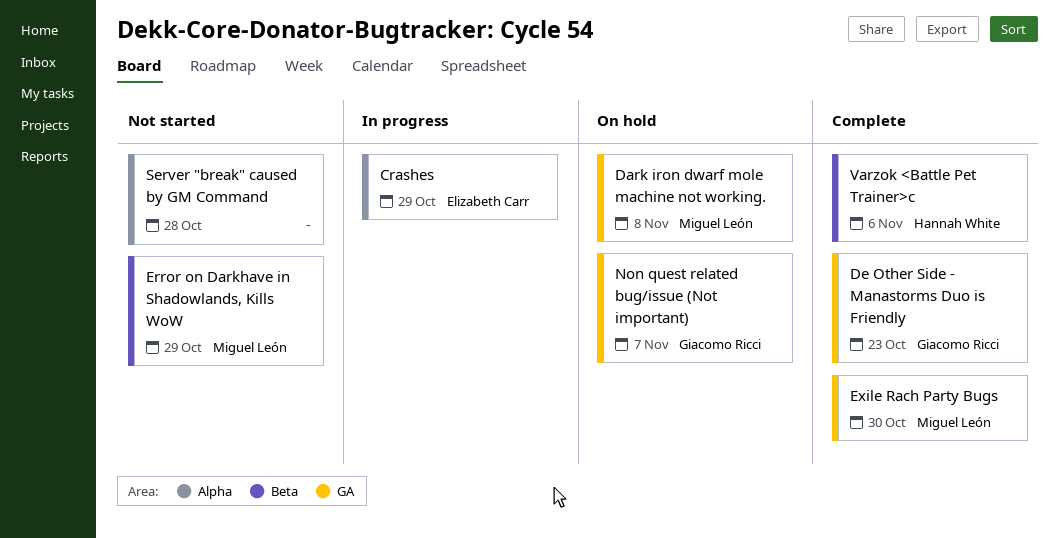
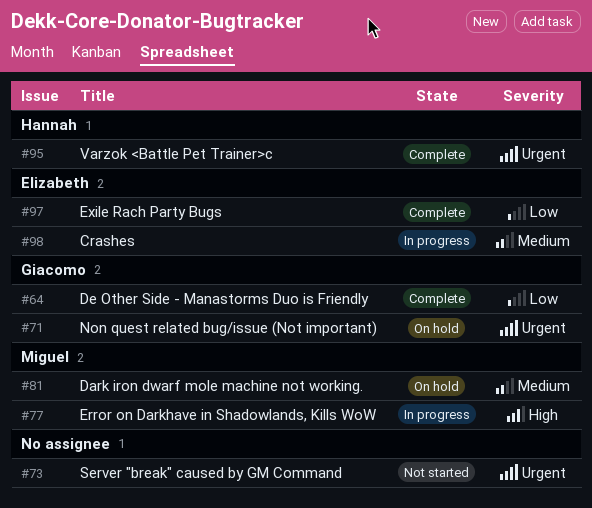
Error on Darkhave in Shadowlands, Kills WoW, status: Not started -> In progress
Exile Rach Party Bugs, owner: Miguel León -> Elizabeth Carr

